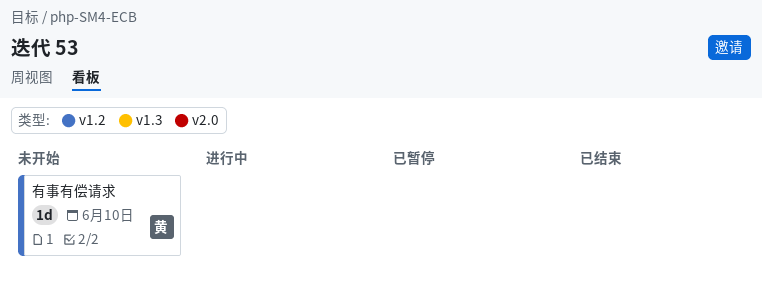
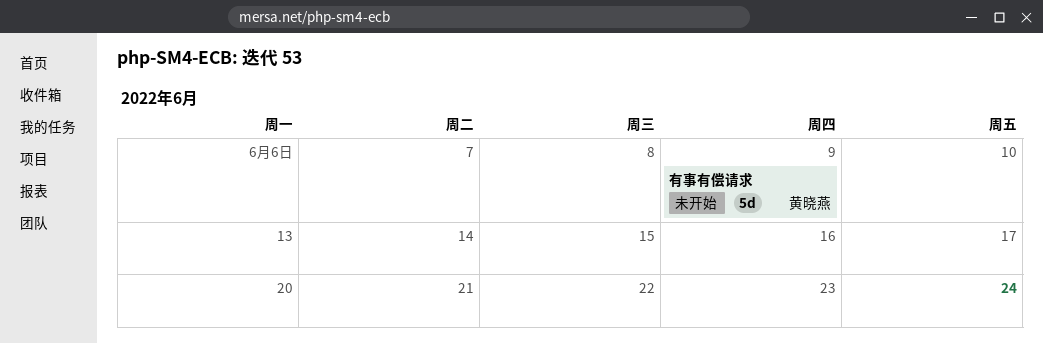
有事有偿请求, estimate: 1d -> 5d
有事有偿请求, due: Jun 10 -> Jun 9

